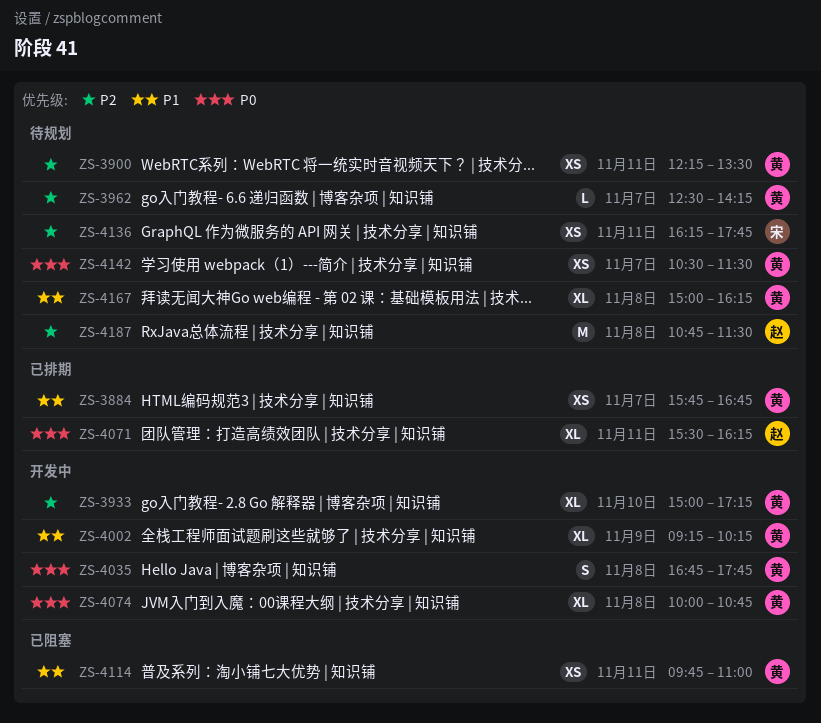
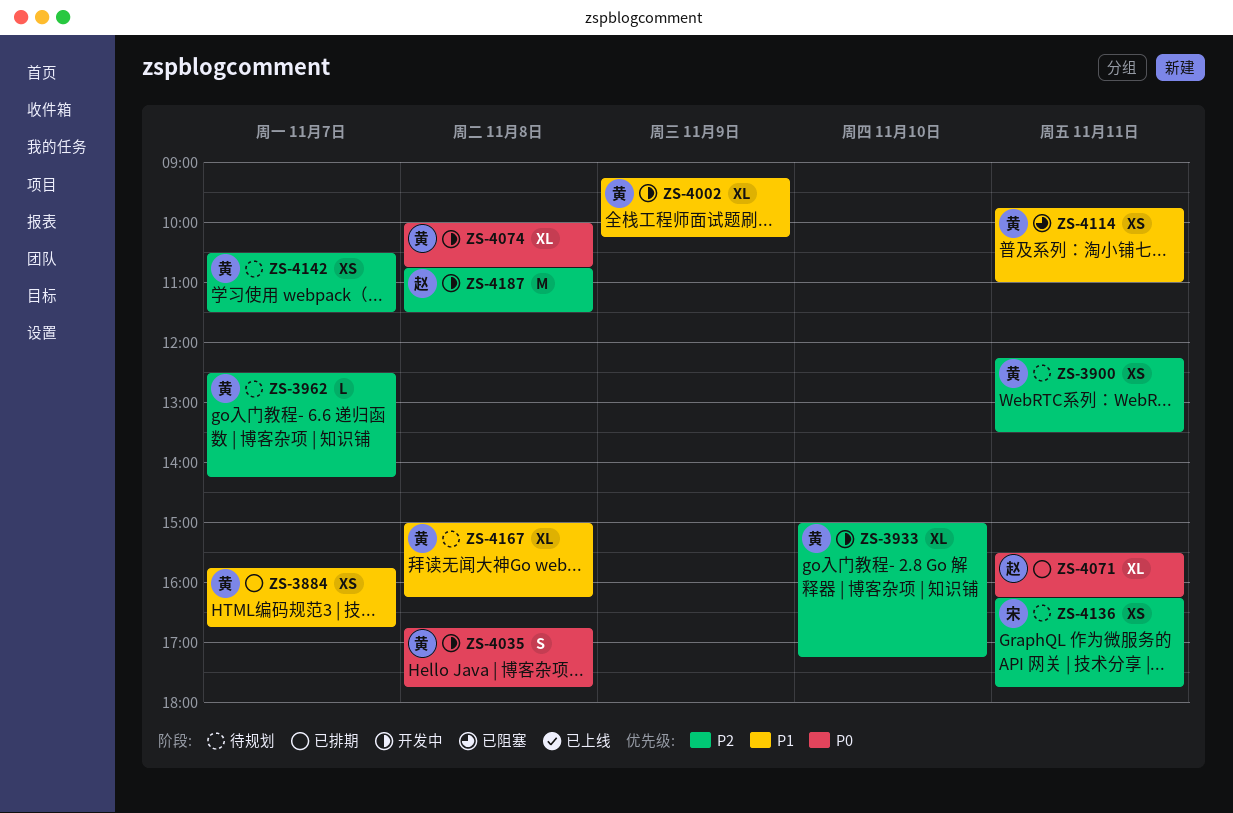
ZS-4142, priority: P0 -> P2
ZS-4187, status: 待规划 -> 开发中

